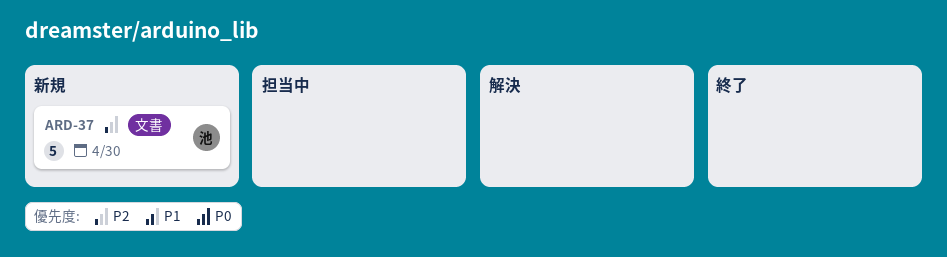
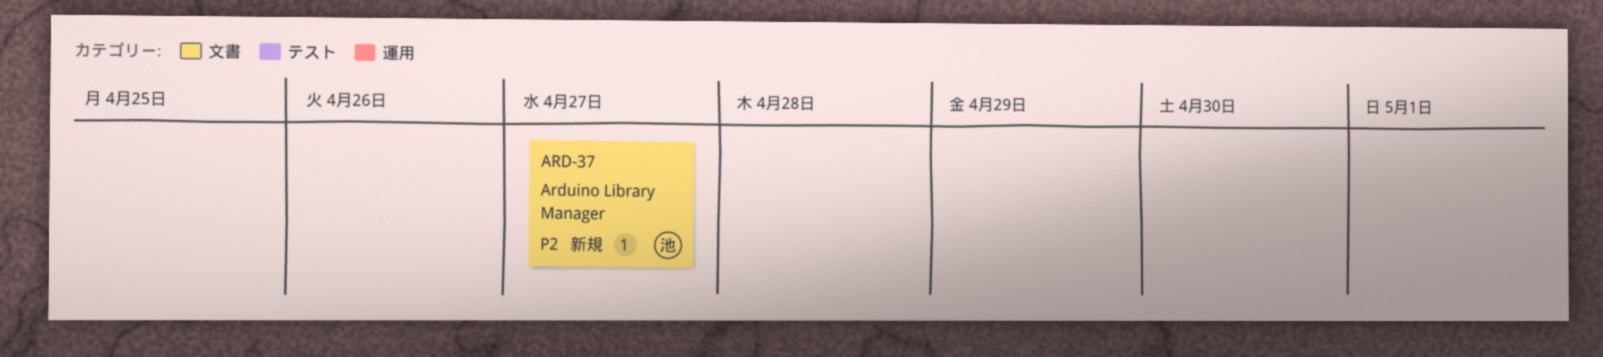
ARD-37, estimate: 5 -> 1
ARD-37, due: Apr 30 -> Apr 27

